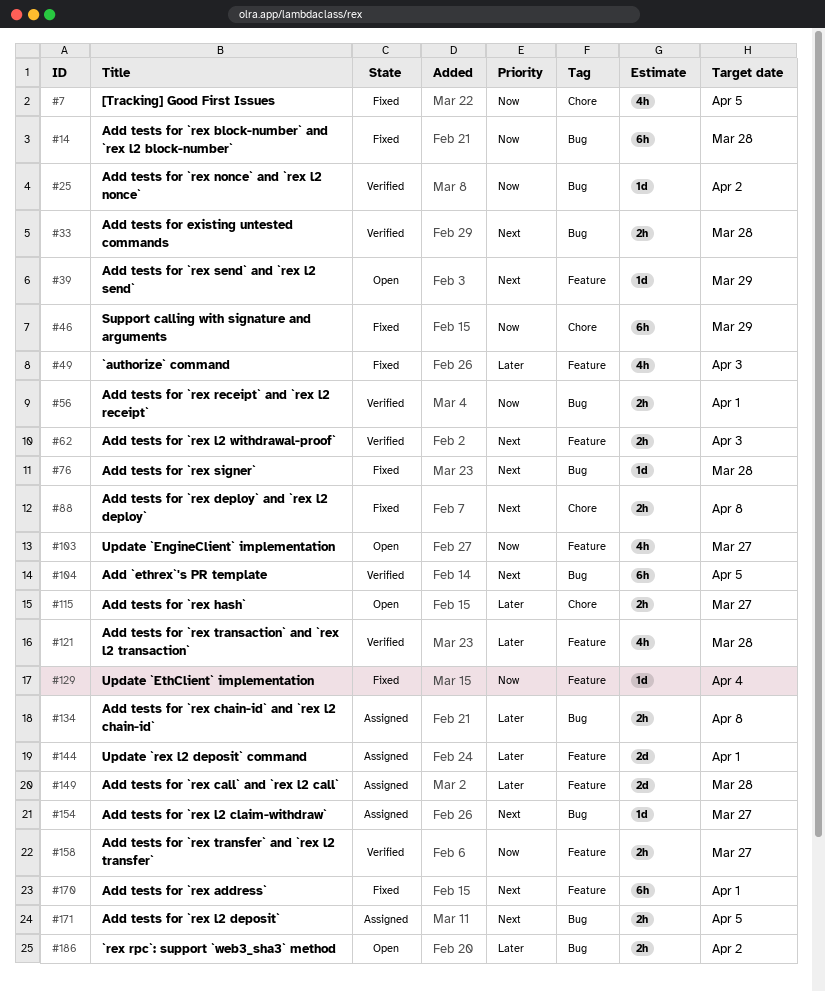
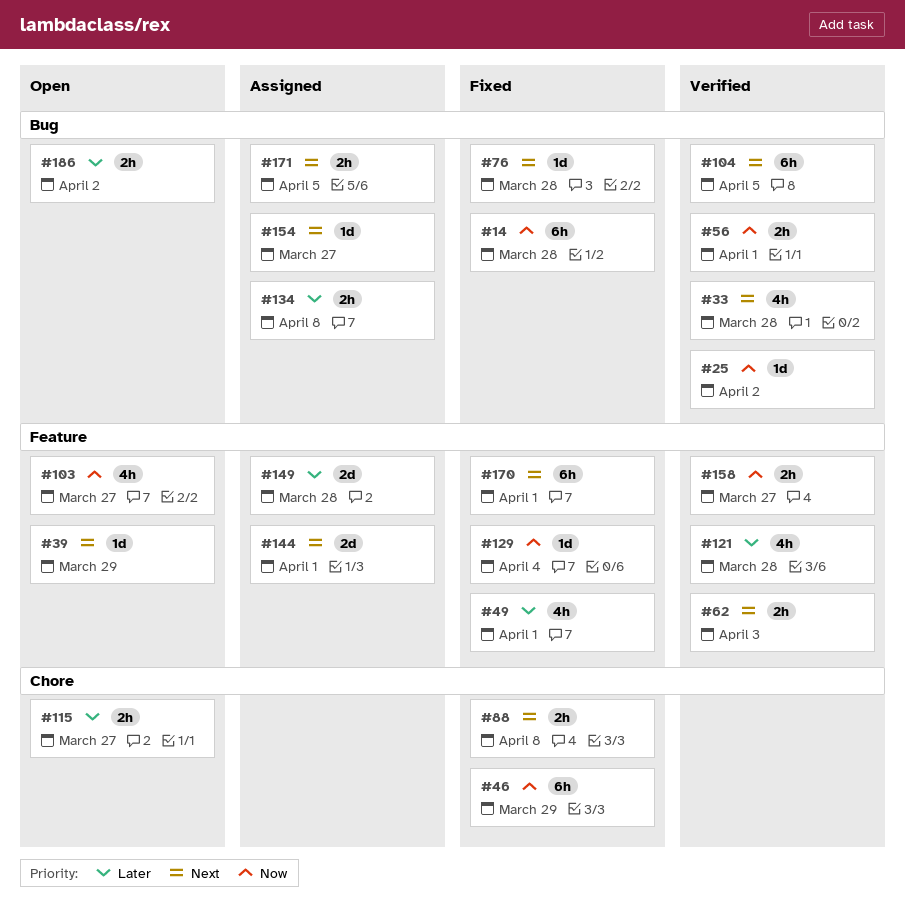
#7: present -> none
#33, estimate: 2h -> 4h
#49, due: Apr 3 -> Apr 1
#144, priority: Later -> Next

